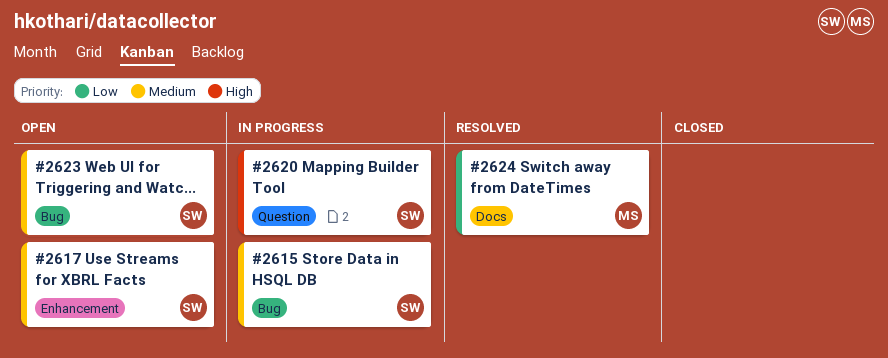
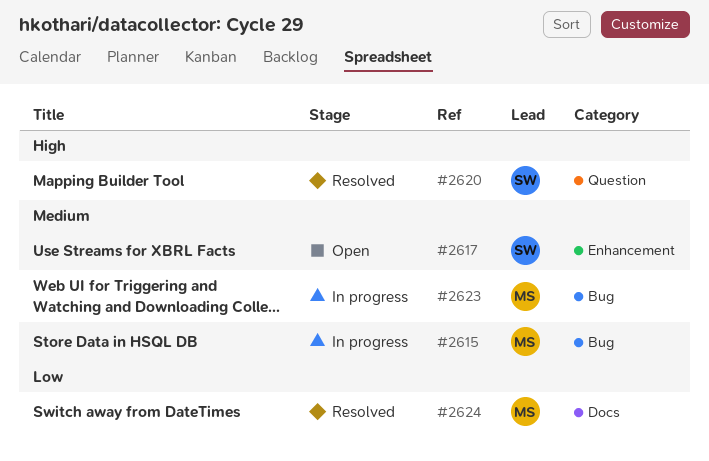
#2615, owner: SW -> MS
#2620, status: In progress -> Resolved
#2623, status: Open -> In progress
#2623, owner: SW -> MS

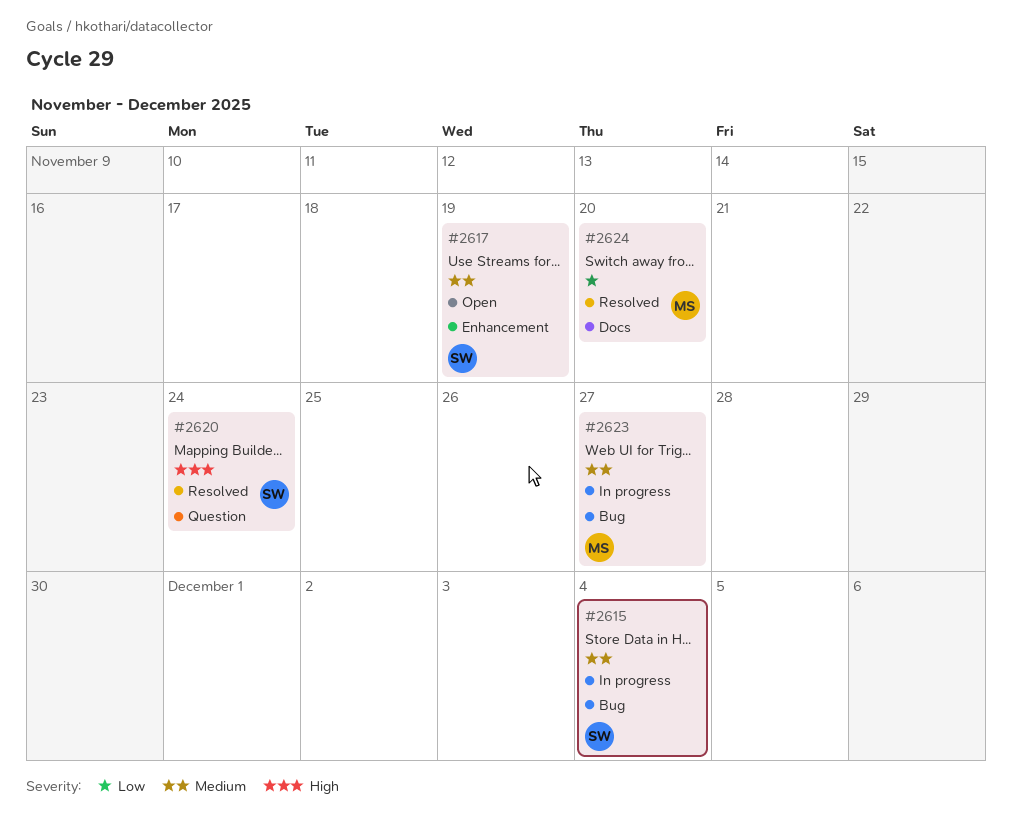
#2615, owner: MS -> SW

